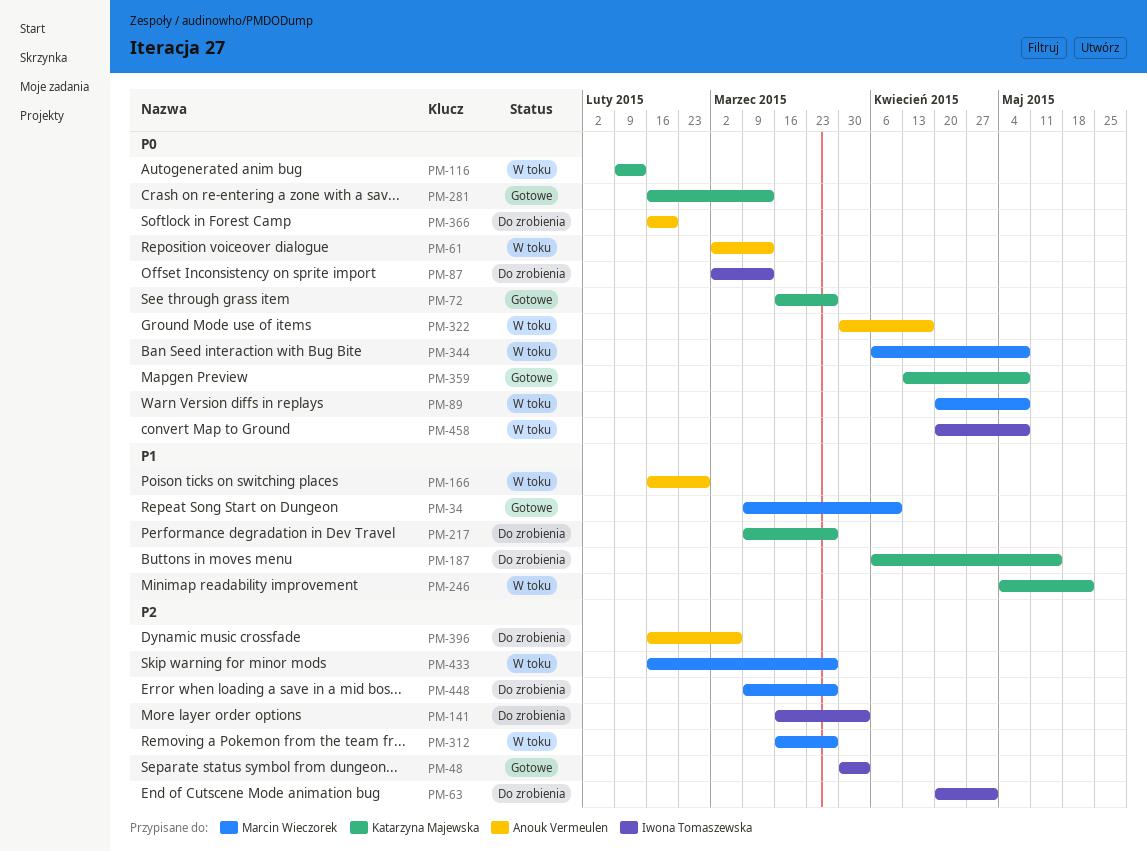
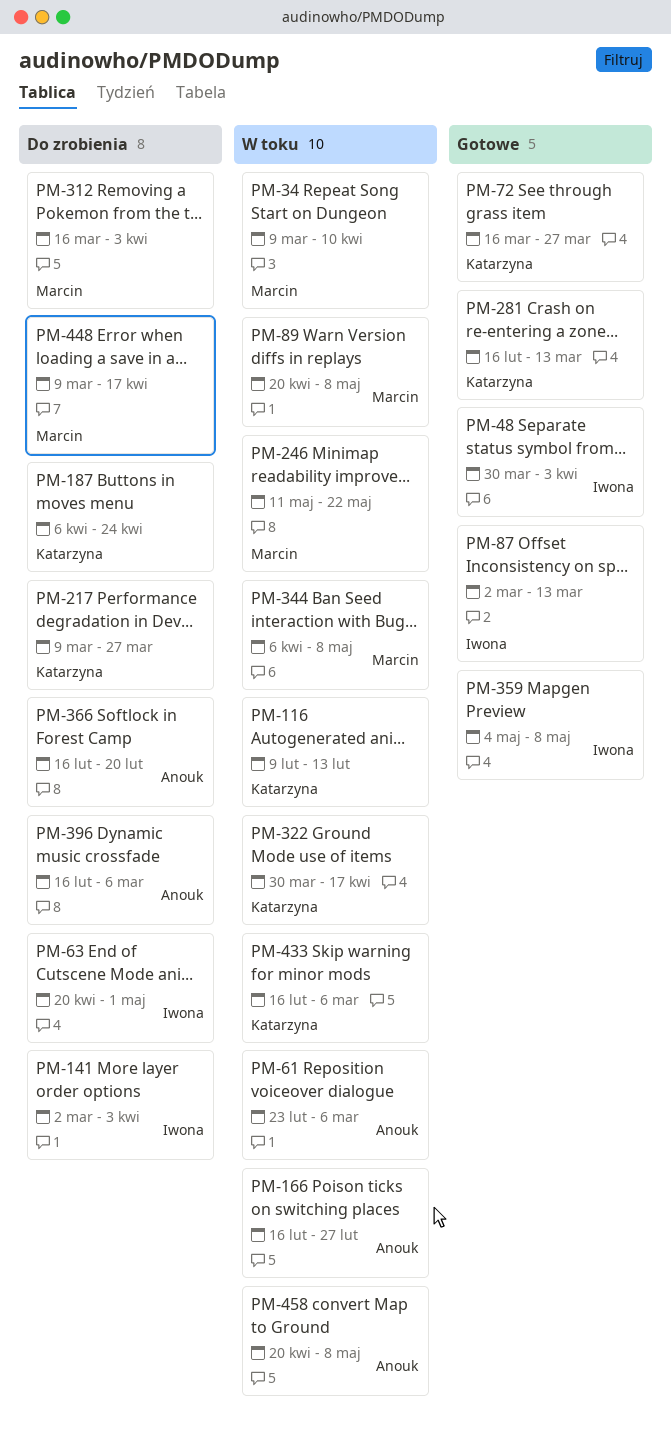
PM-34, status: Gotowe -> W toku
PM-61, start: Mar 2 -> Feb 23
PM-61, due: Mar 13 -> Mar 6
PM-87, status: Do zrobienia -> Gotowe
PM-141, start: Mar 16 -> Mar 2
PM-187, due: May 15 -> Apr 24
PM-246, owner: Katarzyna Majewska -> Marcin Wieczorek
PM-246, start: May 4 -> May 11
PM-312, status: W toku -> Do zrobienia
PM-312, due: Mar 27 -> Apr 3
PM-322, owner: Anouk Vermeulen -> Katarzyna Majewska
PM-359, owner: Katarzyna Majewska -> Iwona Tomaszewska
PM-359, start: Apr 13 -> May 4
PM-433, owner: Marcin Wieczorek -> Katarzyna Majewska
PM-433, due: Mar 27 -> Mar 6
PM-448, due: Mar 27 -> Apr 17
PM-458, owner: Iwona Tomaszewska -> Anouk Vermeulen

